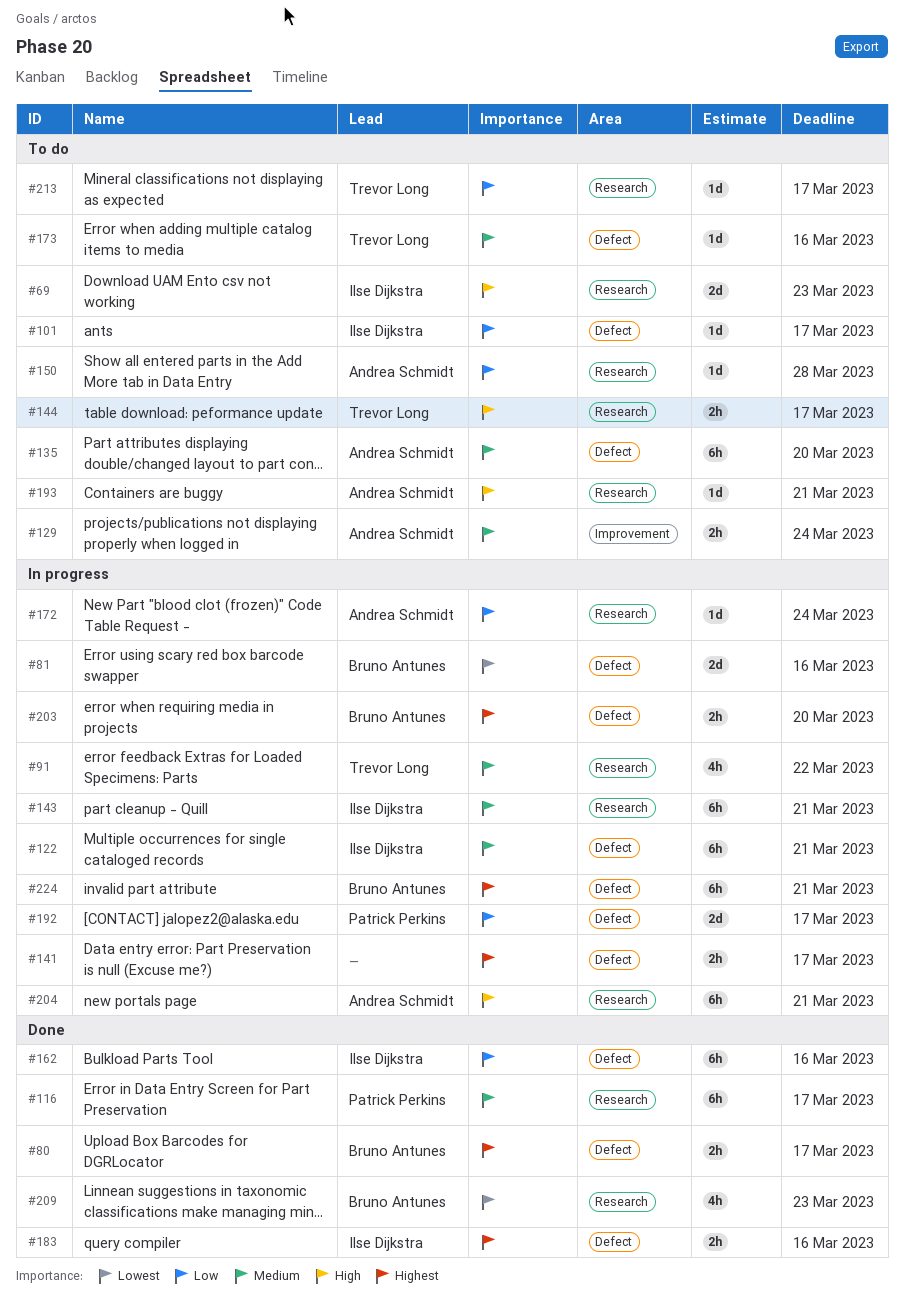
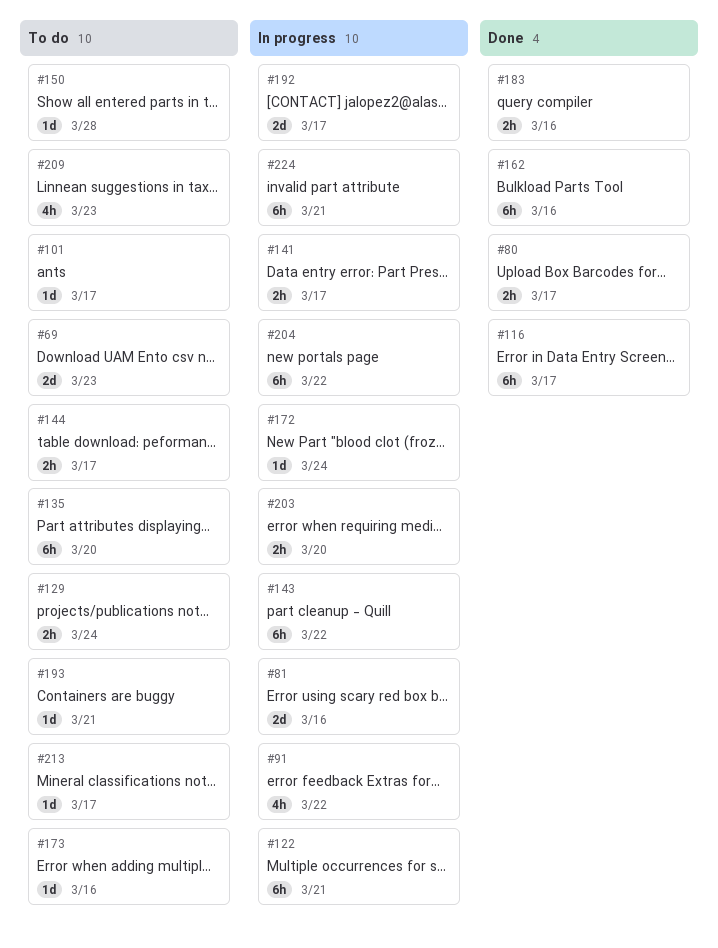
#143, due: Mar 21 -> Mar 22
#204, due: Mar 21 -> Mar 22
#209, status: Done -> To do

